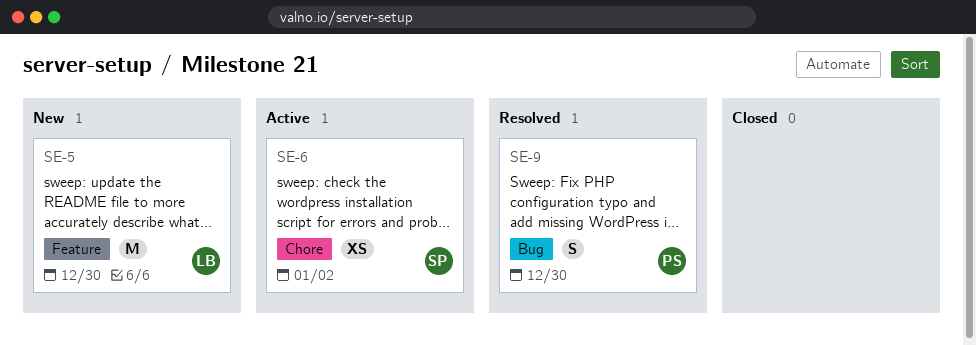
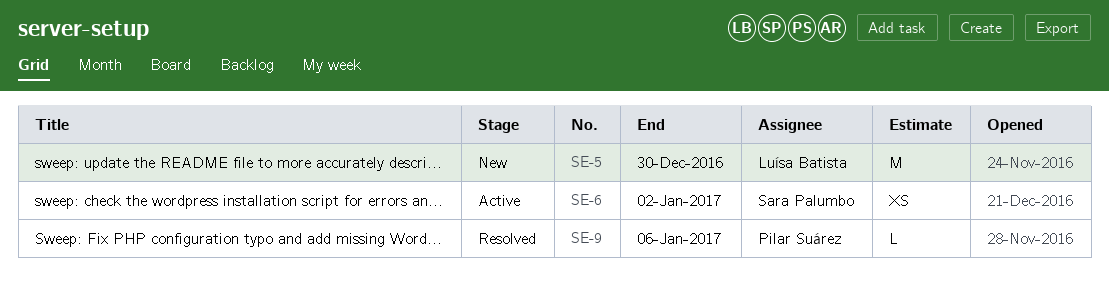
SE-9, estimate: S -> L
SE-9, due: Dec 30 -> Jan 6

